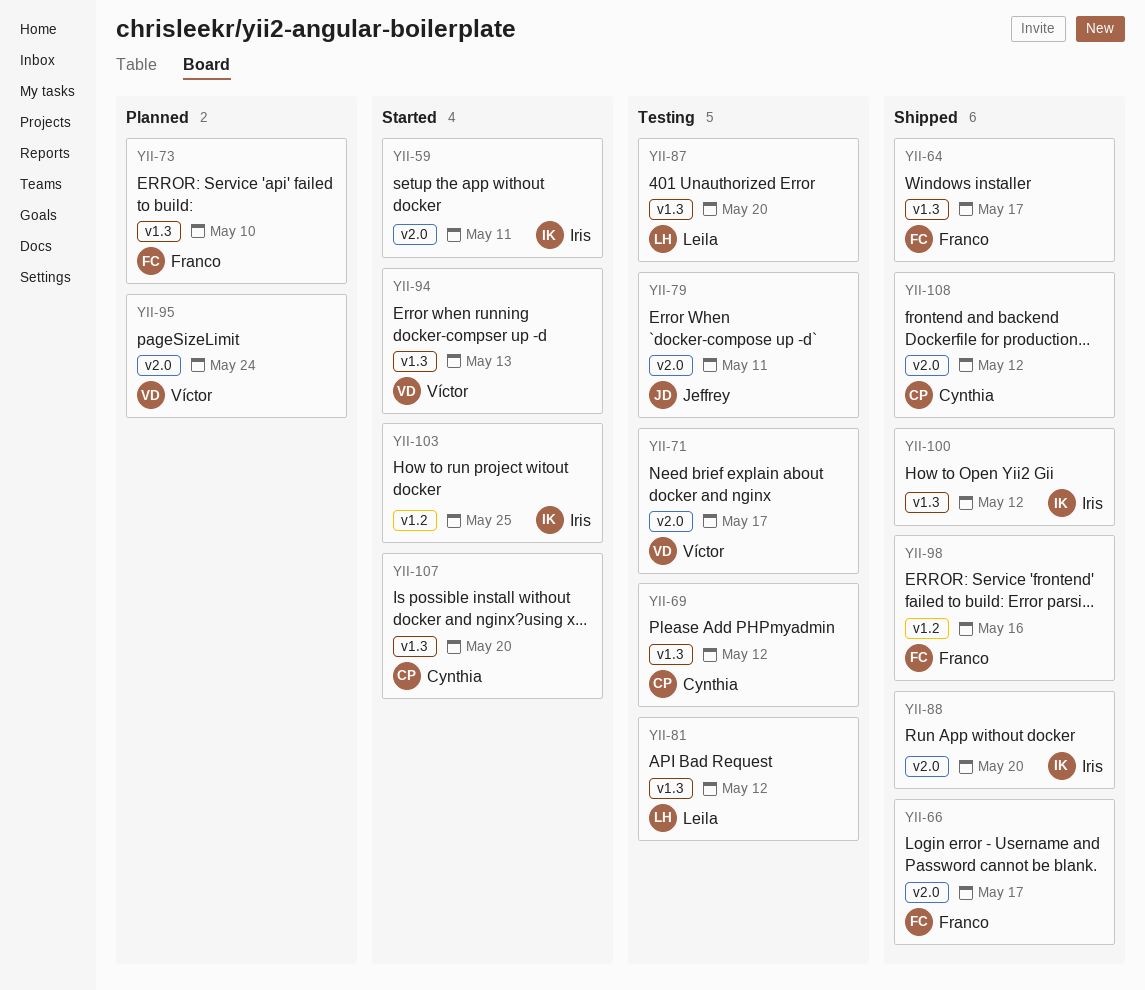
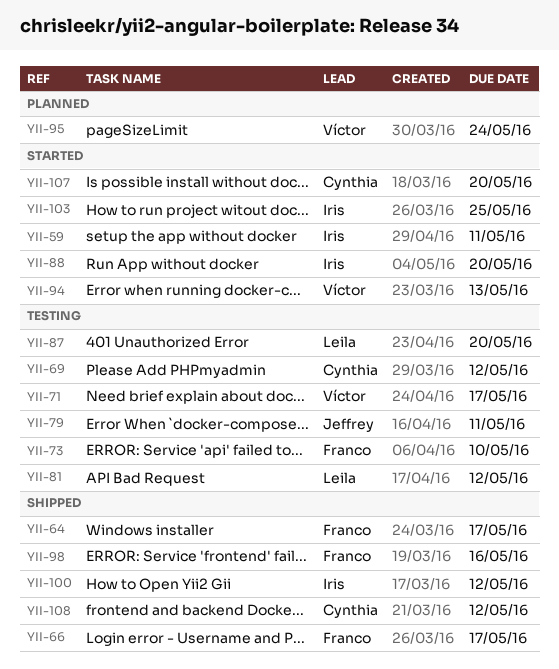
YII-73, status: Planned -> Testing
YII-88, status: Shipped -> Started

